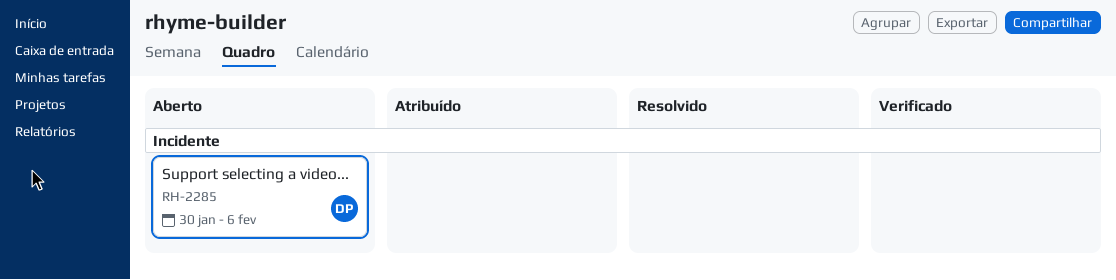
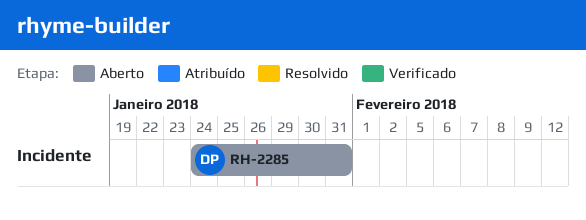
RH-2285, start: Jan 30 -> Jan 24
RH-2285, due: Feb 6 -> Jan 31

